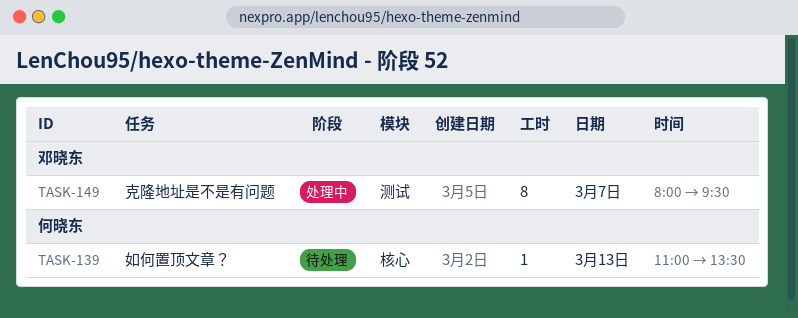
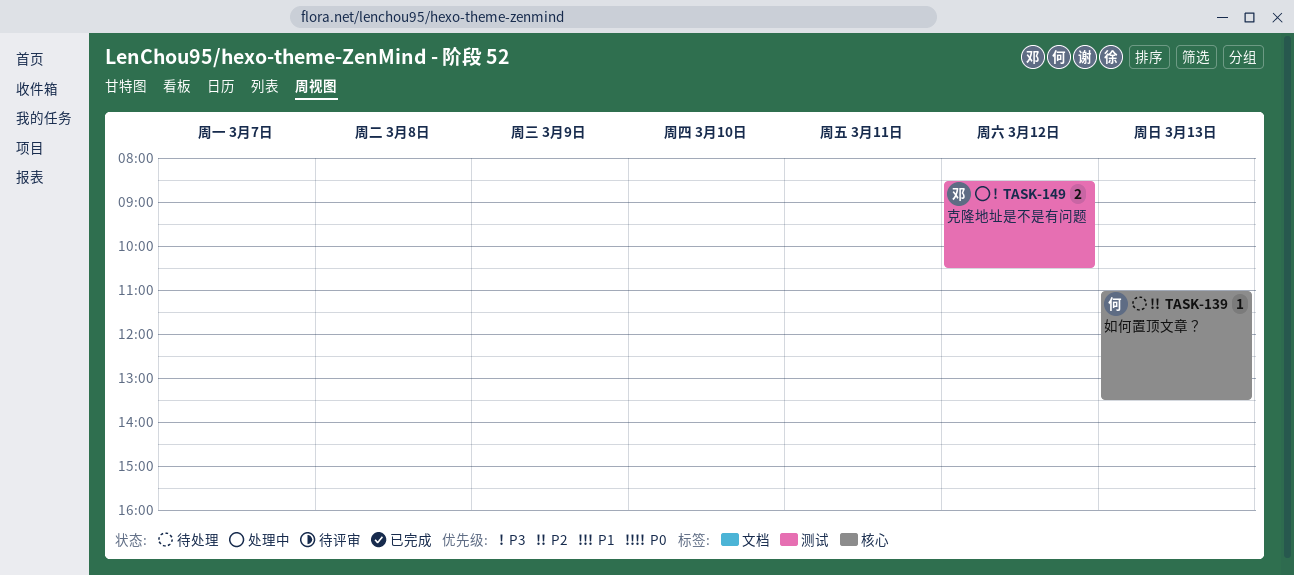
TASK-149, estimate: 8 -> 2
TASK-149, day: Mar 7 -> Mar 12
TASK-149, begins: 08:00 -> 08:30
TASK-149, ends: 09:30 -> 10:30

